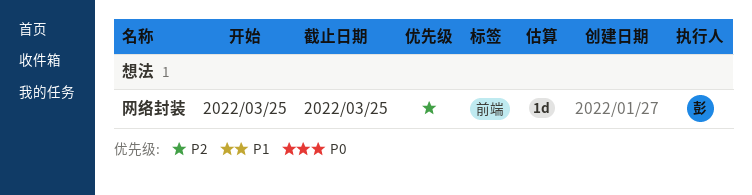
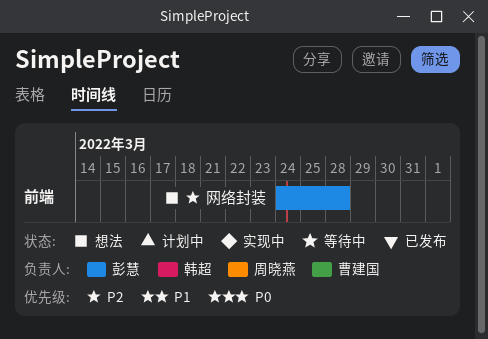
网络封装, start: Mar 25 -> Mar 24
网络封装, due: Mar 25 -> Mar 28

